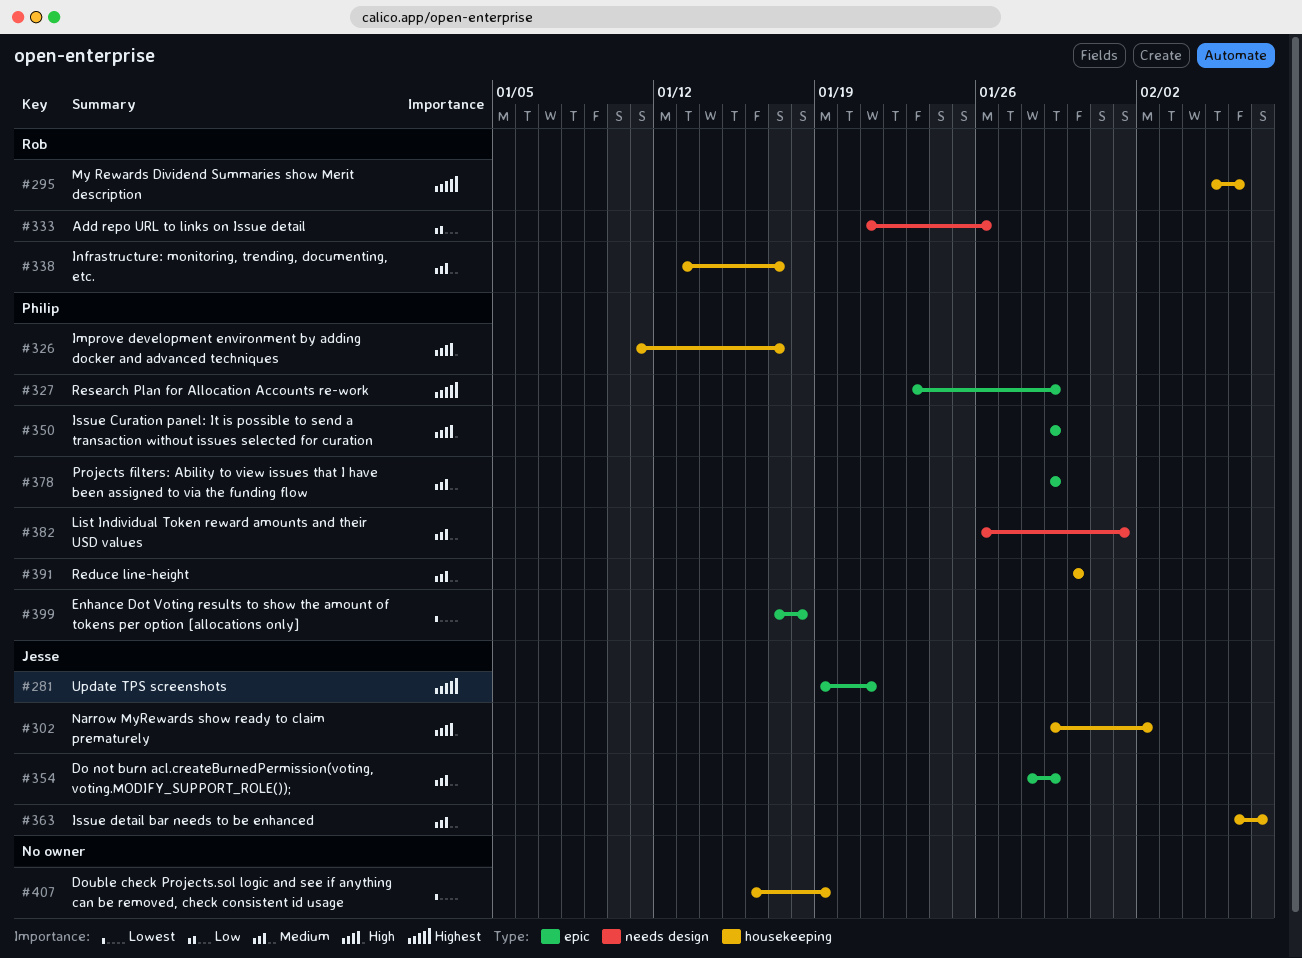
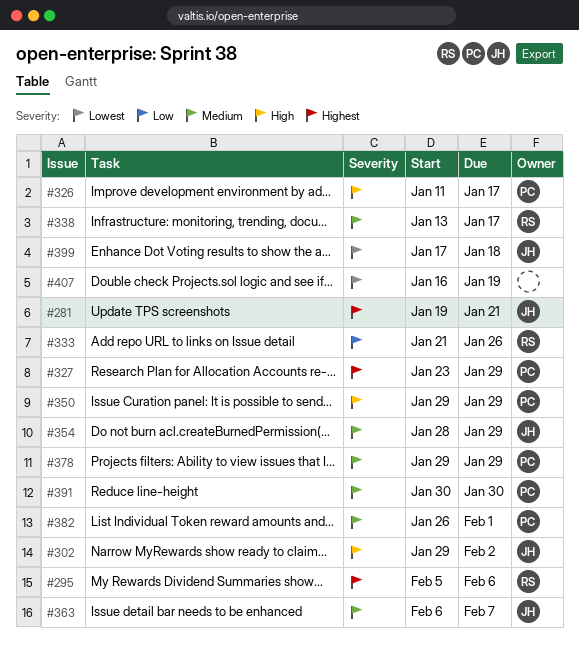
#399, owner: Philip -> Jesse

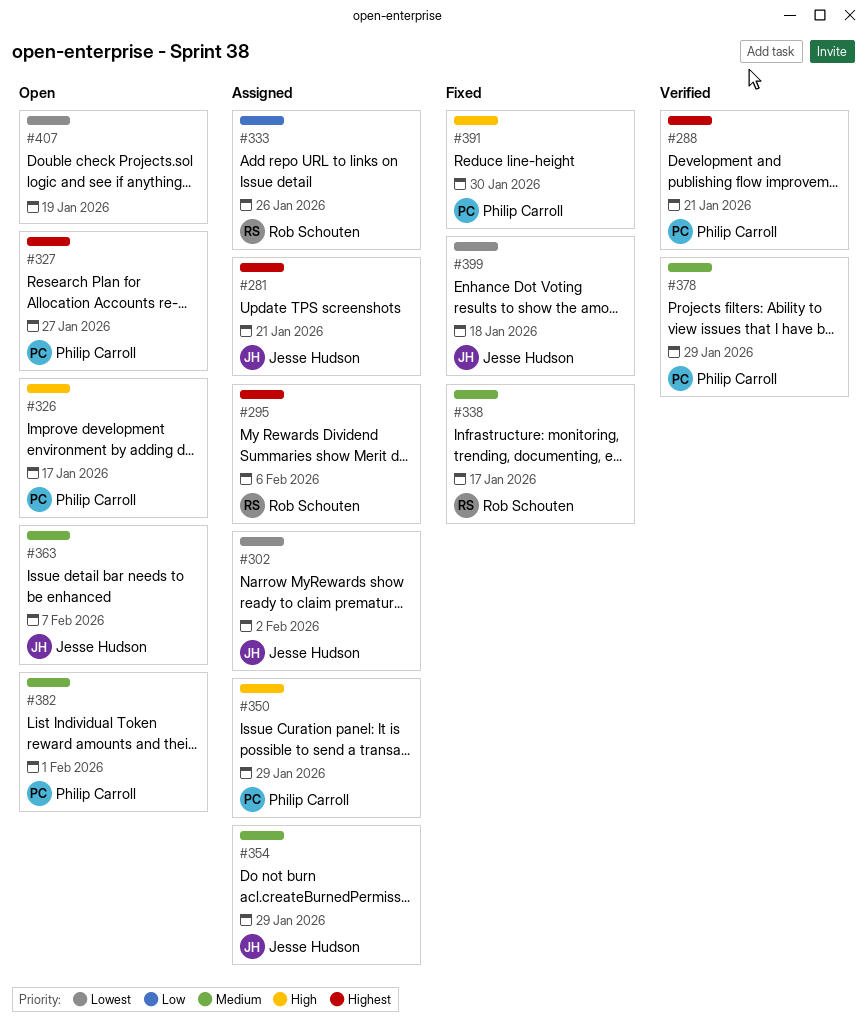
#288: none -> present
#302, priority: High -> Lowest
#327, due: Jan 29 -> Jan 27
#391, priority: Medium -> High

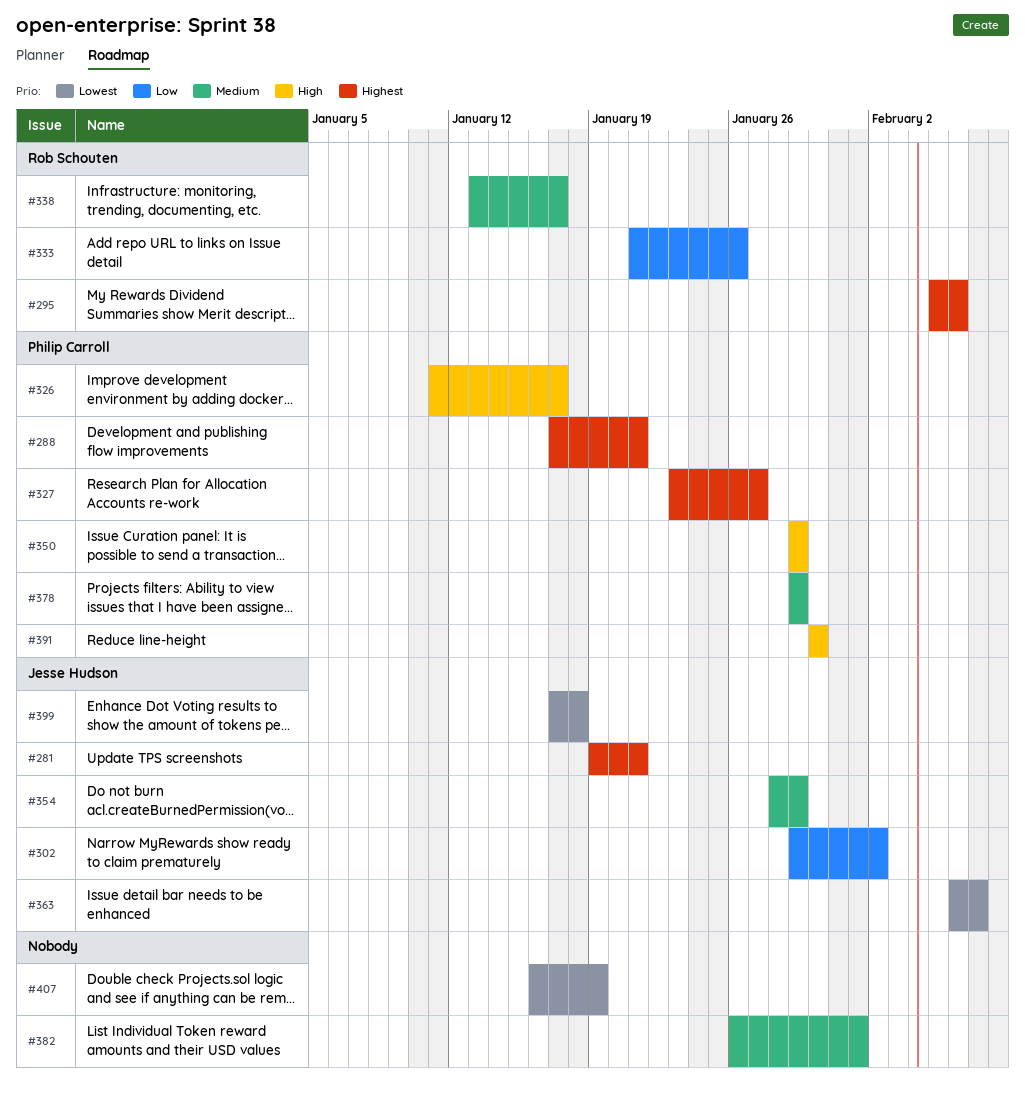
#302, priority: Lowest -> Low
#363, priority: Medium -> Lowest
#382, owner: Philip Carroll -> none

